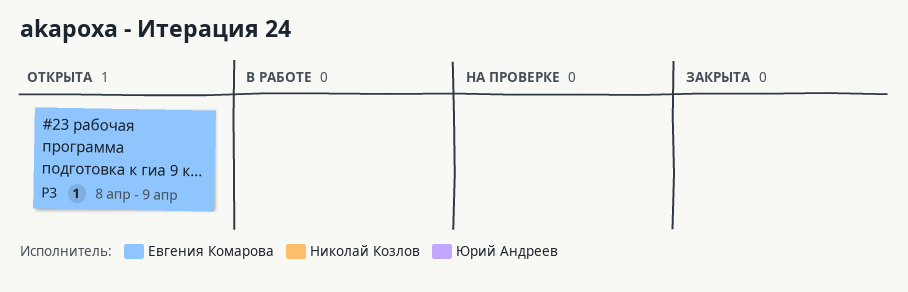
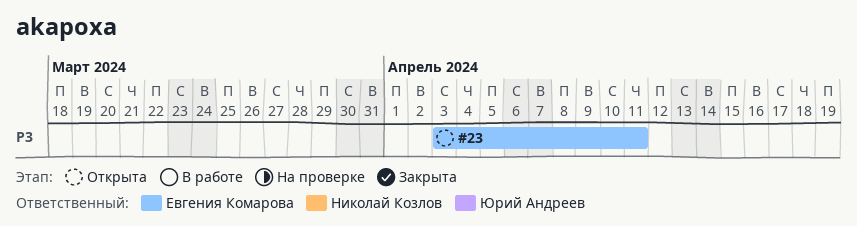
#23, start: Apr 8 -> Apr 3
#23, due: Apr 9 -> Apr 11

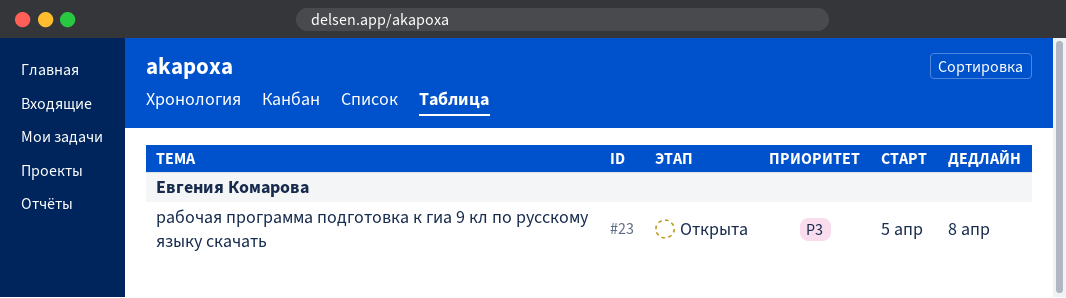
#23, start: Apr 3 -> Apr 5
#23, due: Apr 11 -> Apr 8

